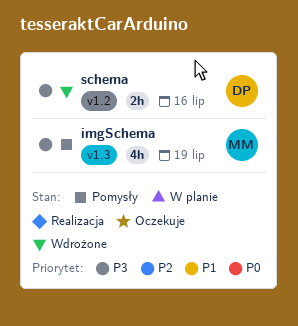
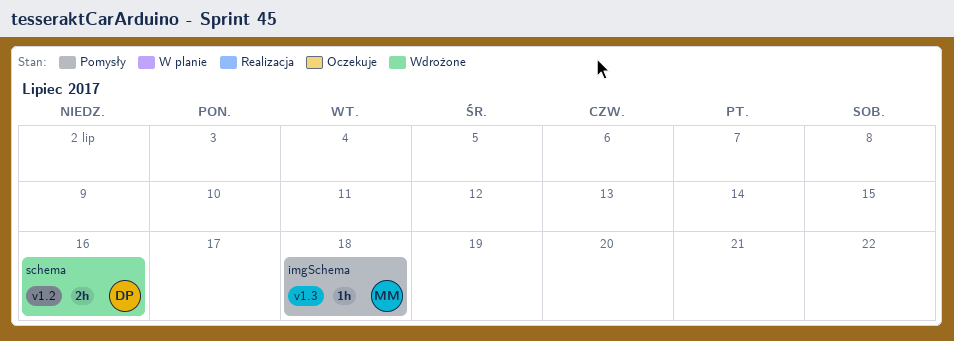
imgSchema, estimate: 4h -> 1h
imgSchema, due: Jul 19 -> Jul 18

